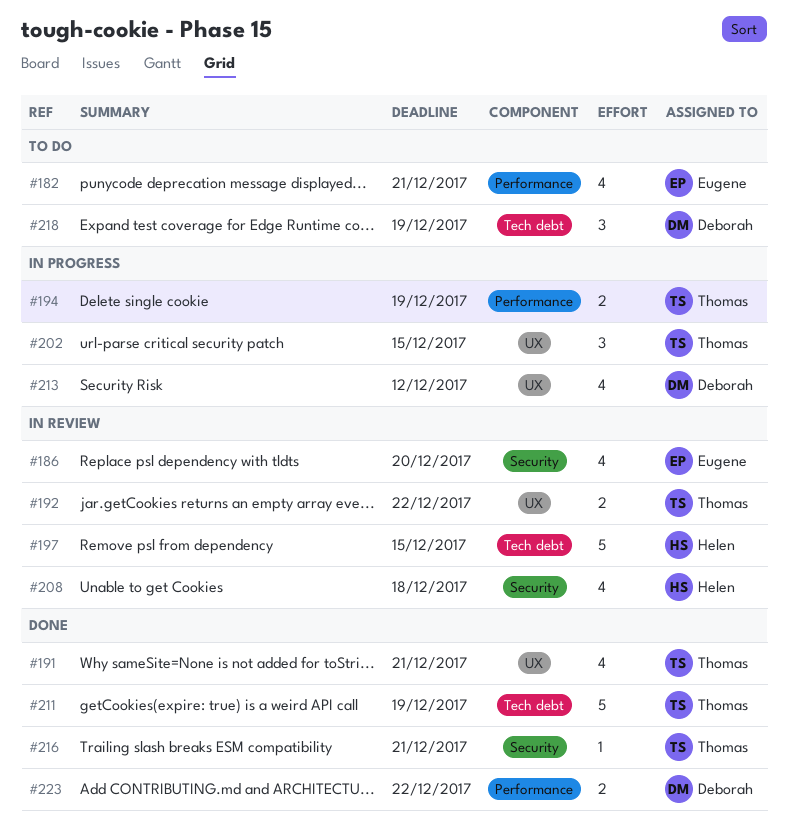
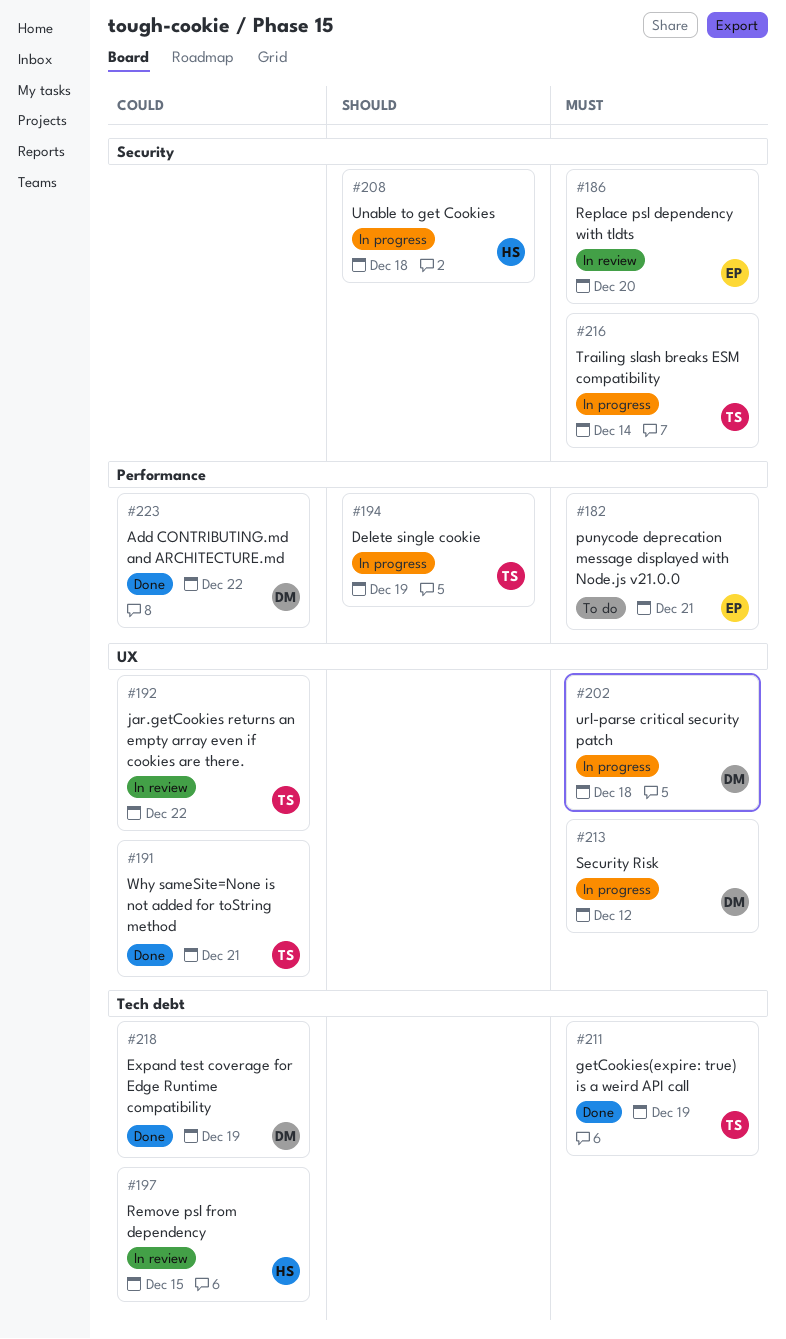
#202, owner: Thomas -> Deborah
#202, due: Dec 15 -> Dec 18
#208, status: In review -> In progress
#216, status: Done -> In progress
#216, due: Dec 21 -> Dec 14
#218, status: To do -> Done

